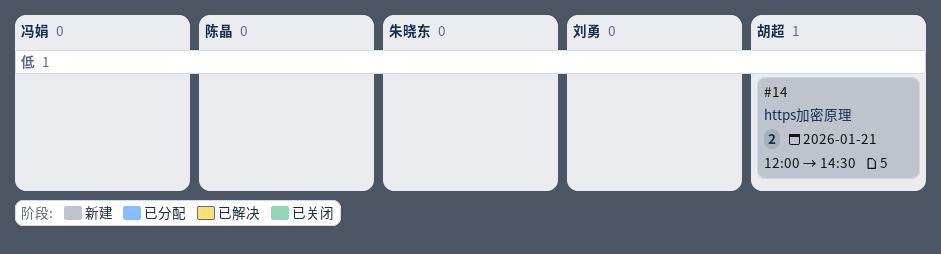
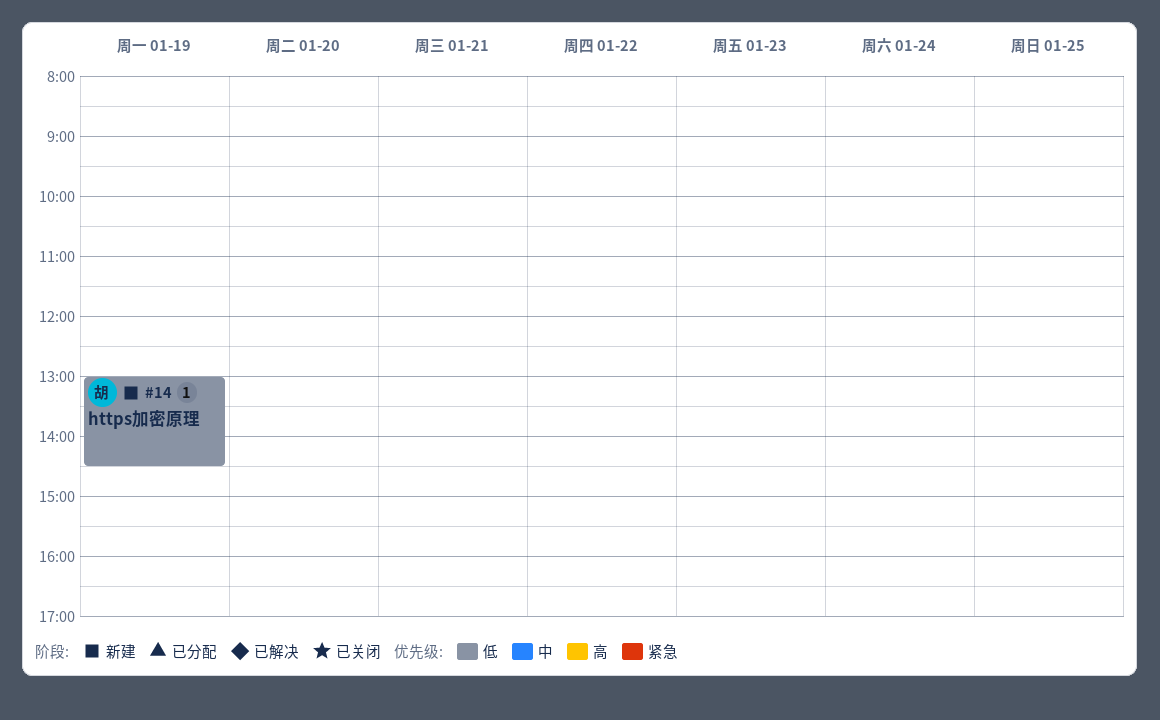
#14, estimate: 2 -> 1
#14, day: Jan 21 -> Jan 19
#14, begins: 12:00 -> 13:00

